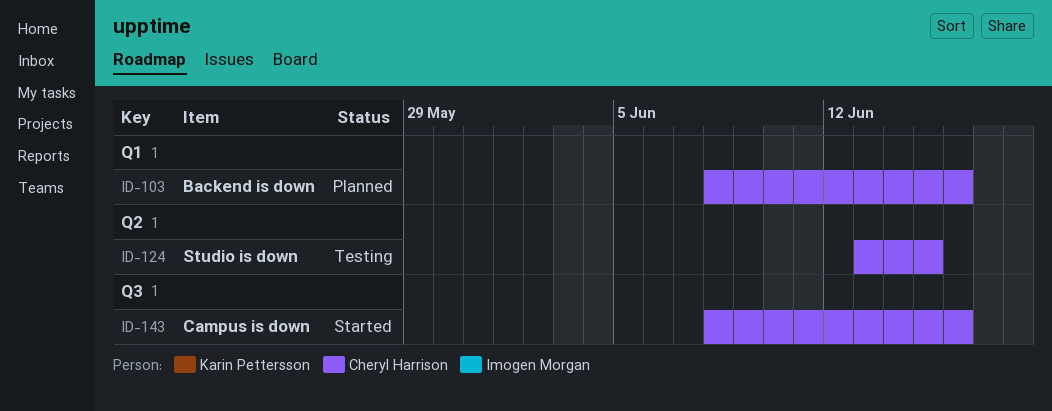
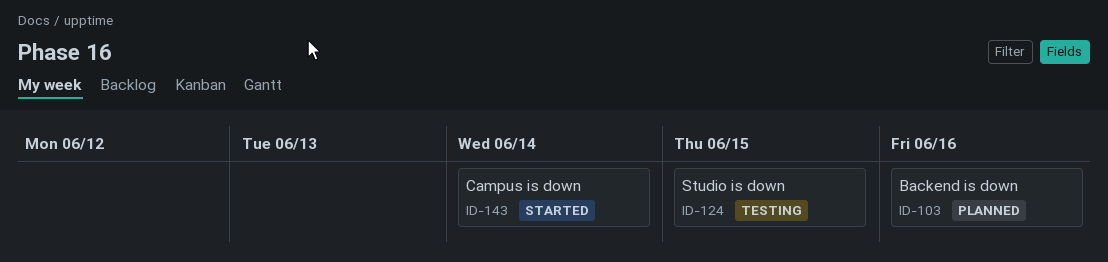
ID-143, due: Jun 16 -> Jun 14

